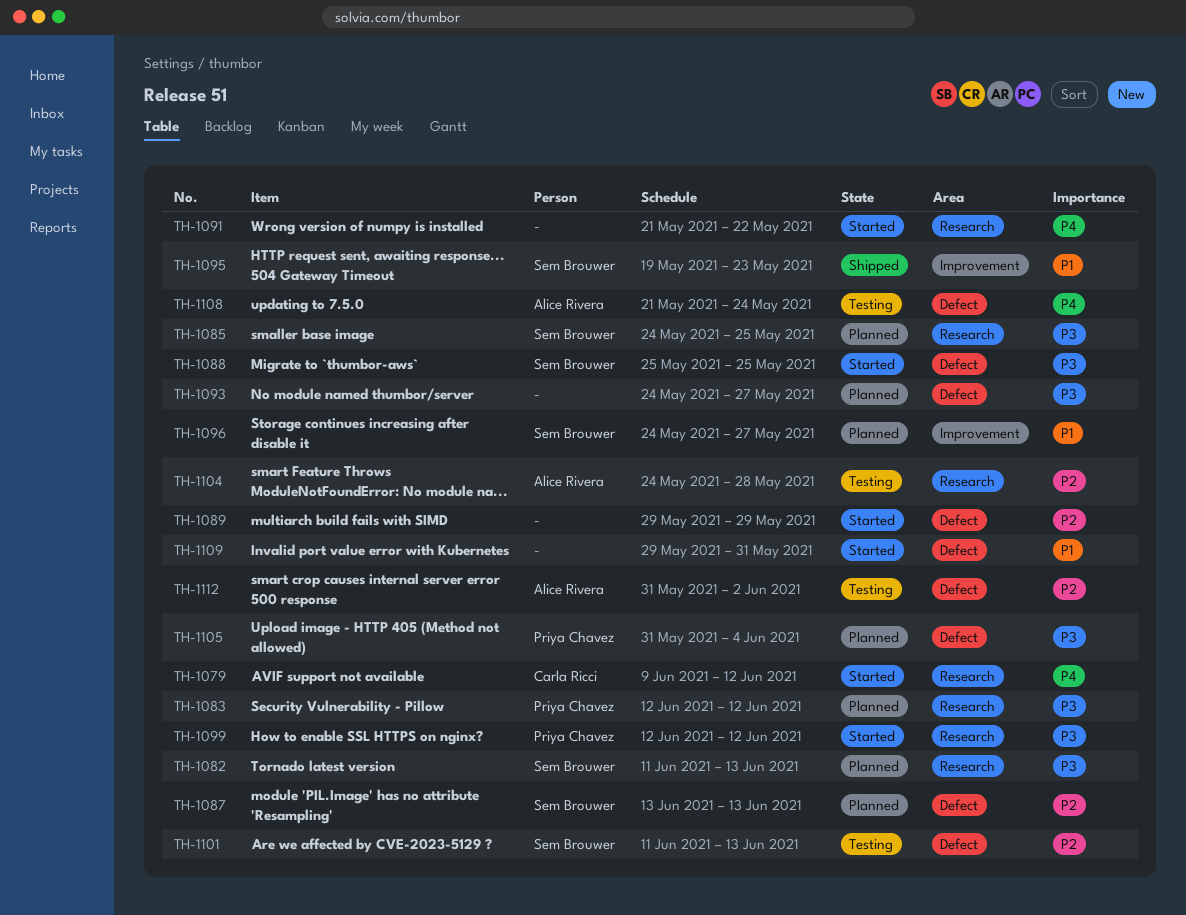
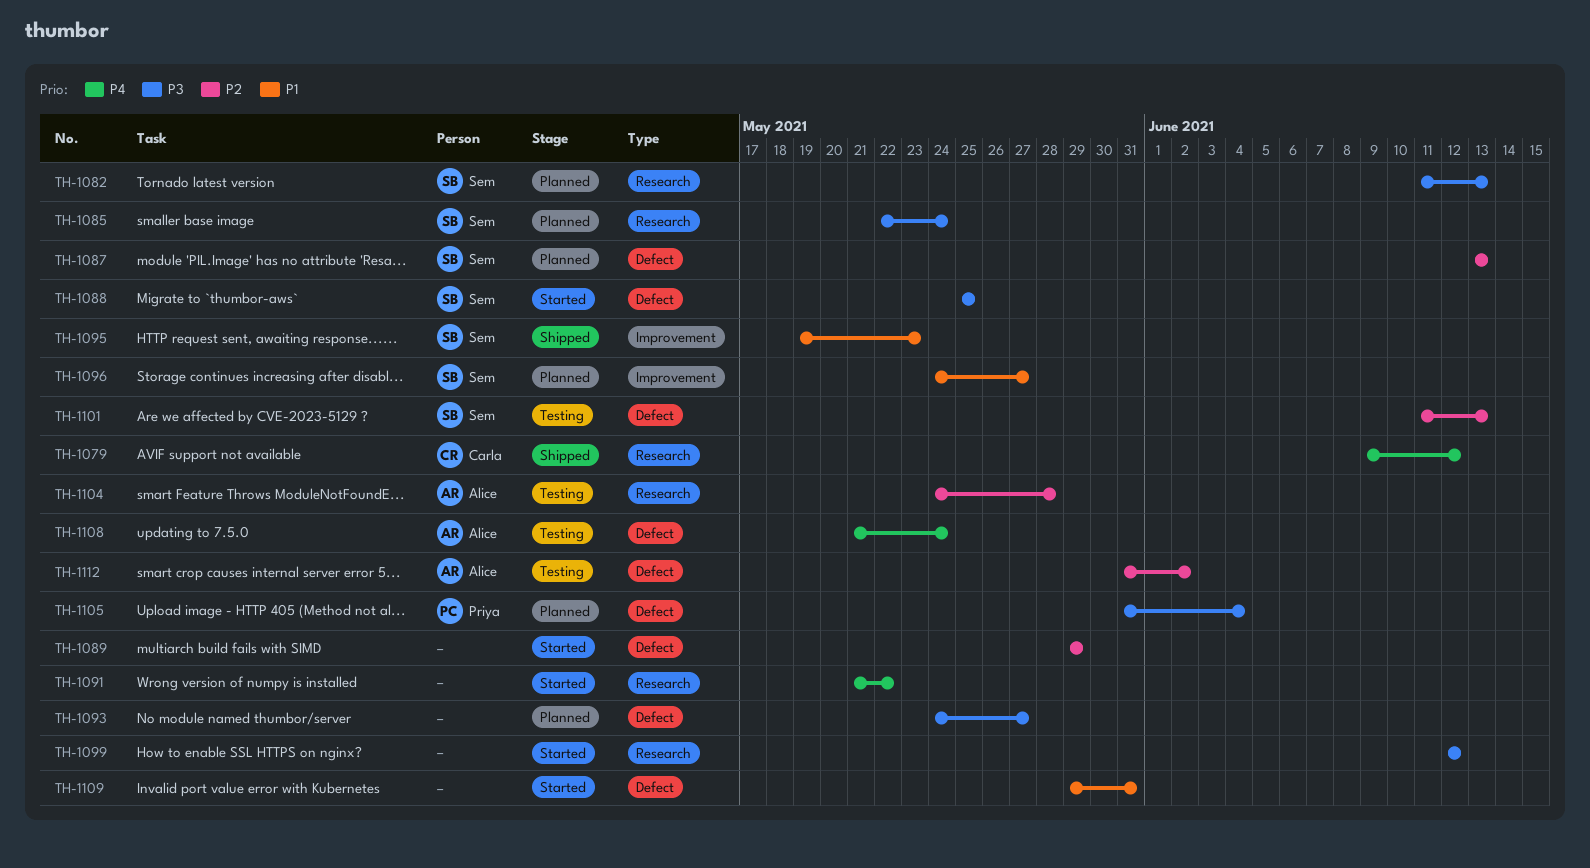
TH-1079, status: Started -> Shipped
TH-1083: present -> none
TH-1085, start: May 24 -> May 22
TH-1085, due: May 25 -> May 24
TH-1099, owner: Priya Chavez -> none

